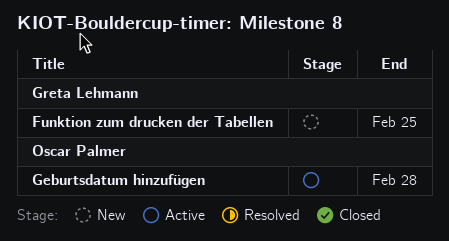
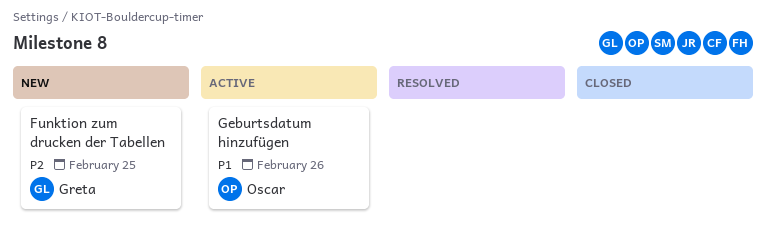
Geburtsdatum hinzufügen, due: Feb 28 -> Feb 26

